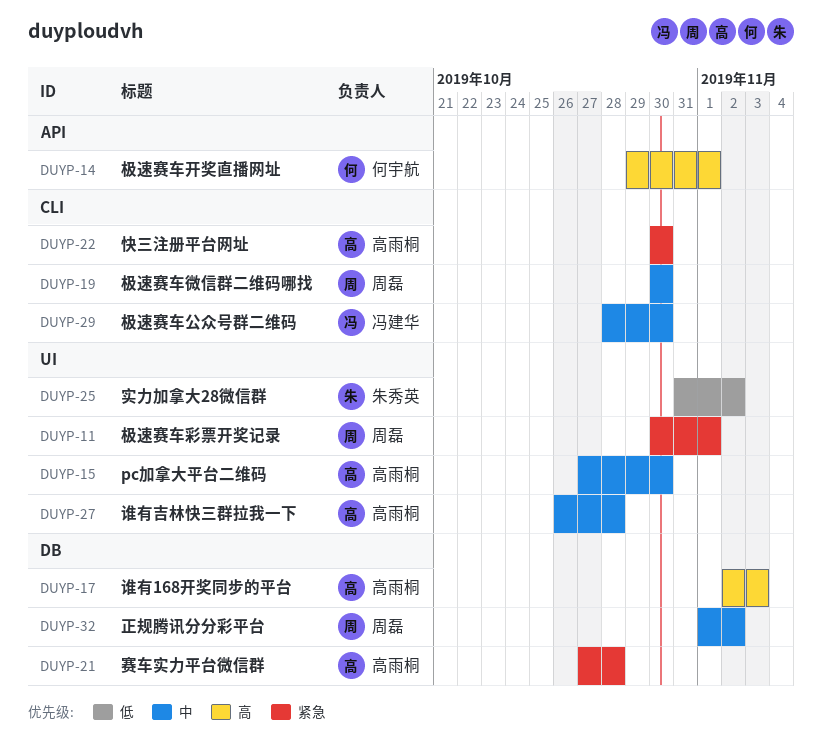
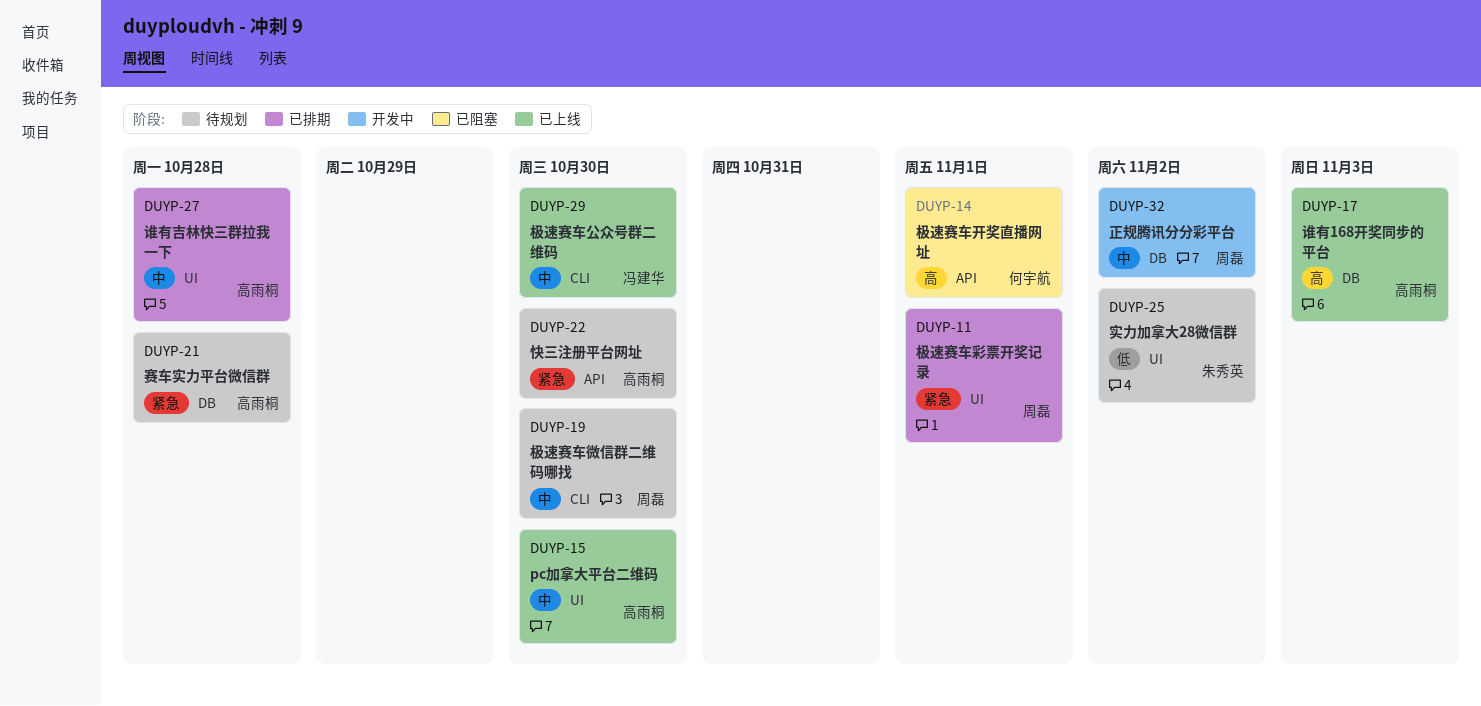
DUYP-22, label: CLI -> API

